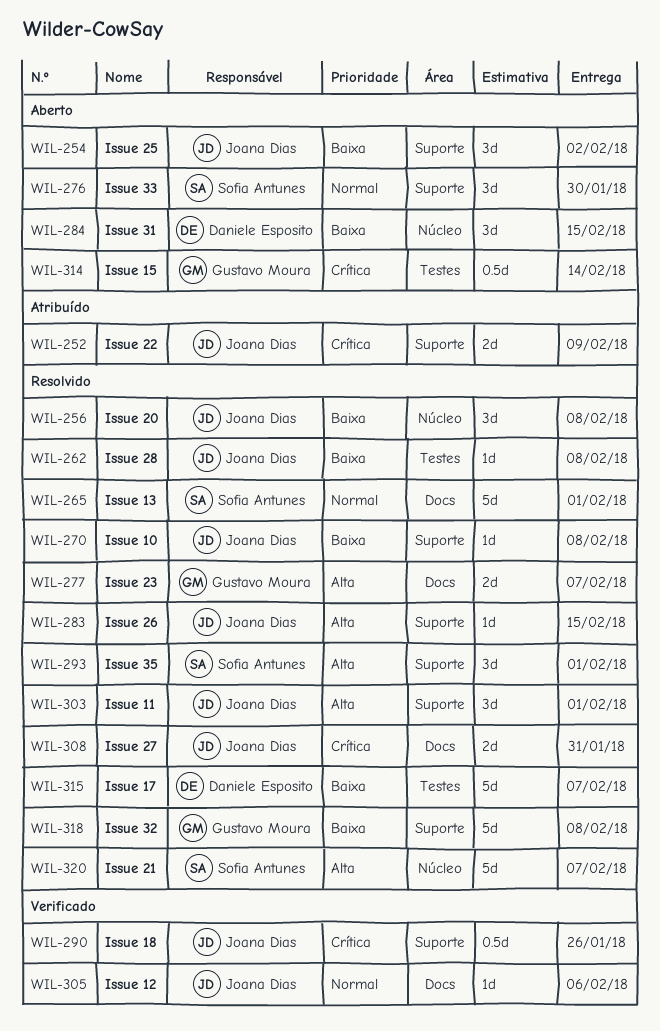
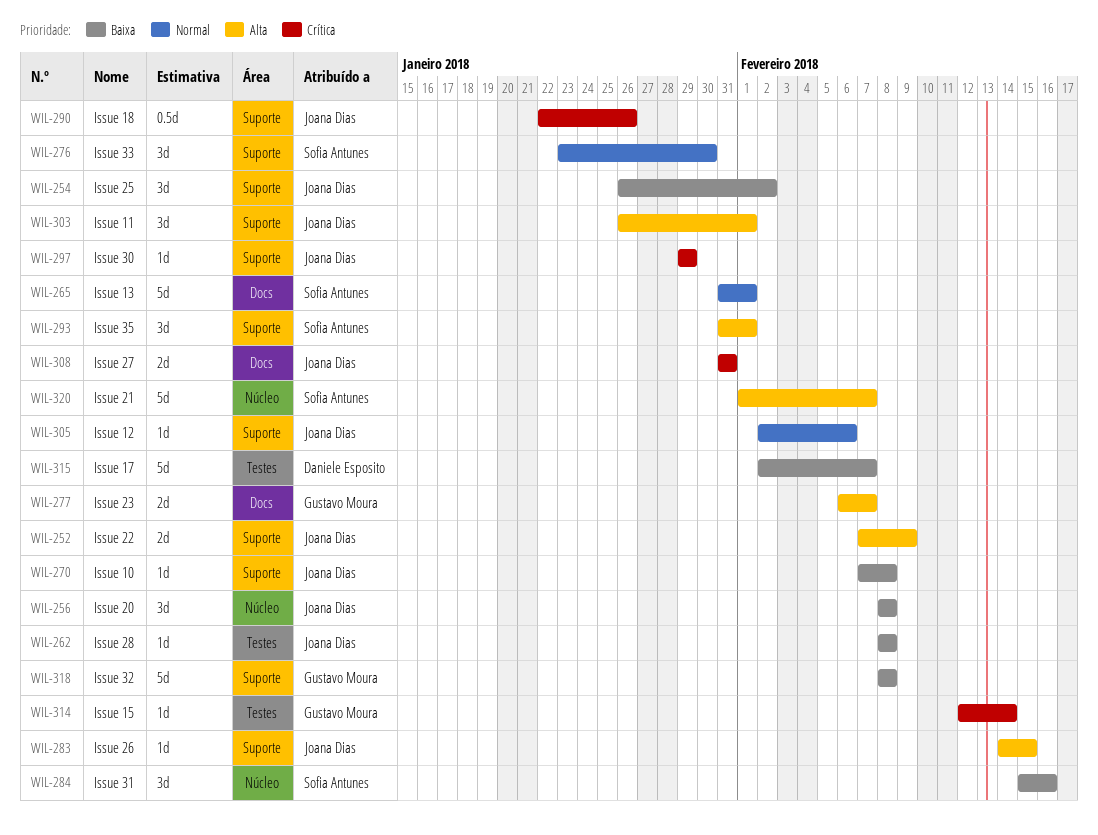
WIL-252, priority: Crítica -> Alta
WIL-284, owner: Daniele Esposito -> Sofia Antunes
WIL-284, due: Feb 15 -> Feb 16
WIL-297: none -> present
WIL-305, label: Docs -> Suporte
WIL-314, estimate: 0.5d -> 1d

